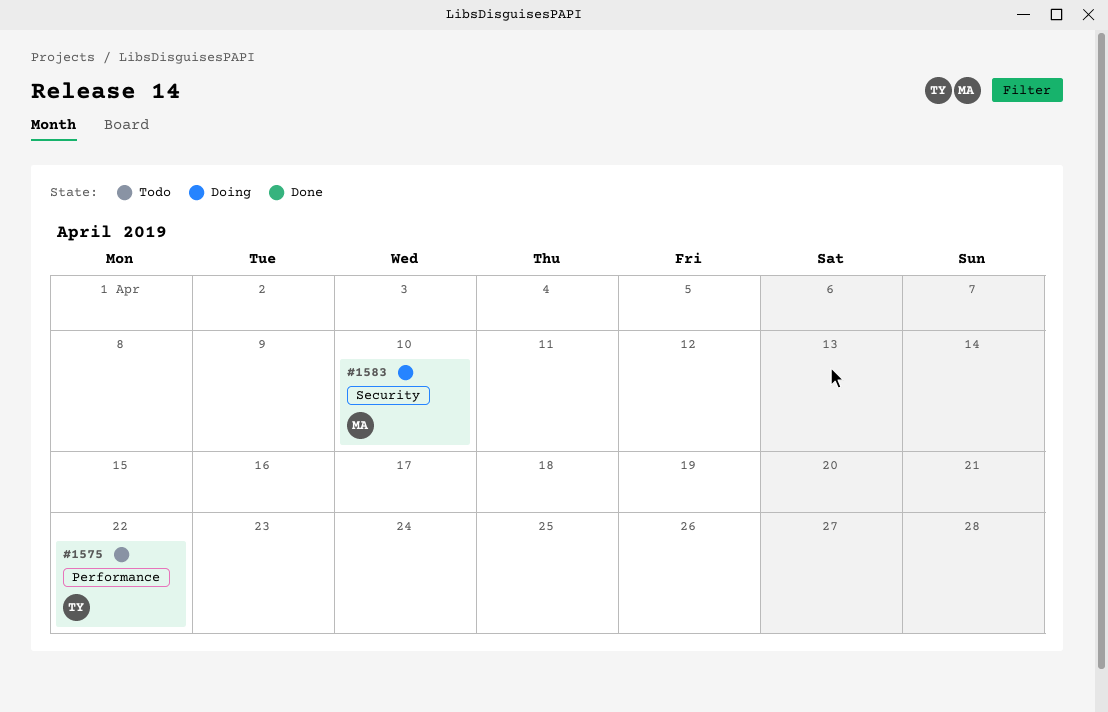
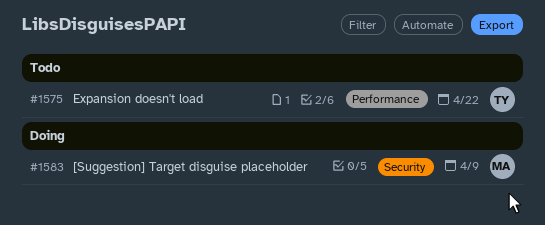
#1583, due: Apr 10 -> Apr 9

